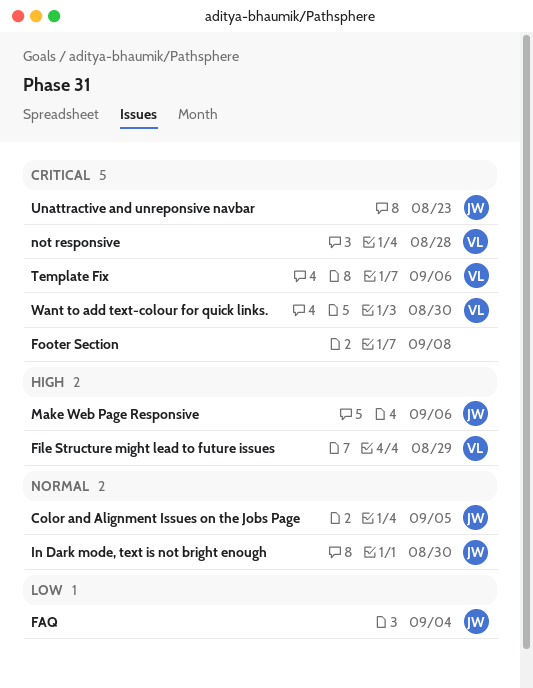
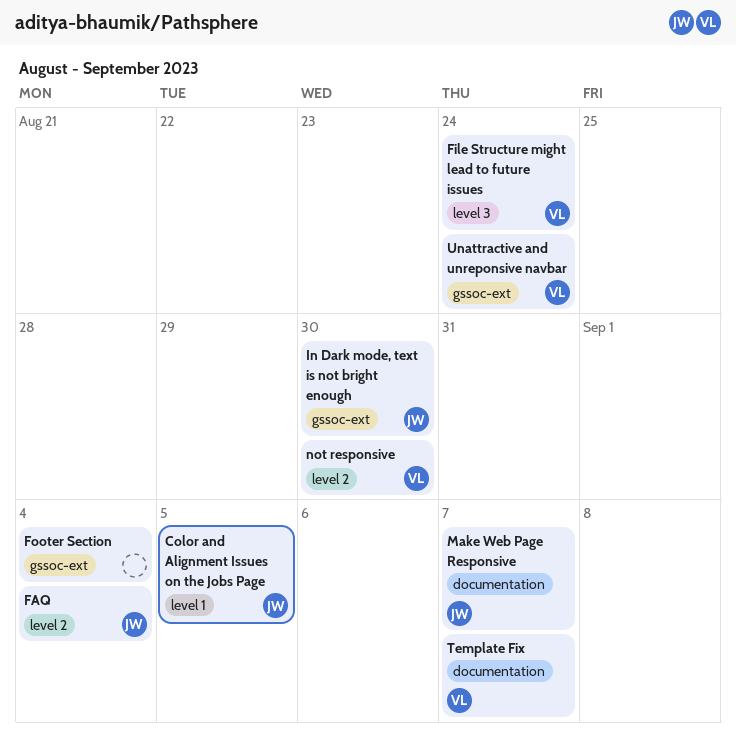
File Structure might lead to future issues, due: Aug 29 -> Aug 24
Footer Section, due: Sep 8 -> Sep 4
Make Web Page Responsive, due: Sep 6 -> Sep 7
not responsive, due: Aug 28 -> Aug 30
Template Fix, due: Sep 6 -> Sep 7
Unattractive and unreponsive navbar, owner: JW -> VL
Unattractive and unreponsive navbar, due: Aug 23 -> Aug 24
Want to add text-colour for quick links.: present -> none

